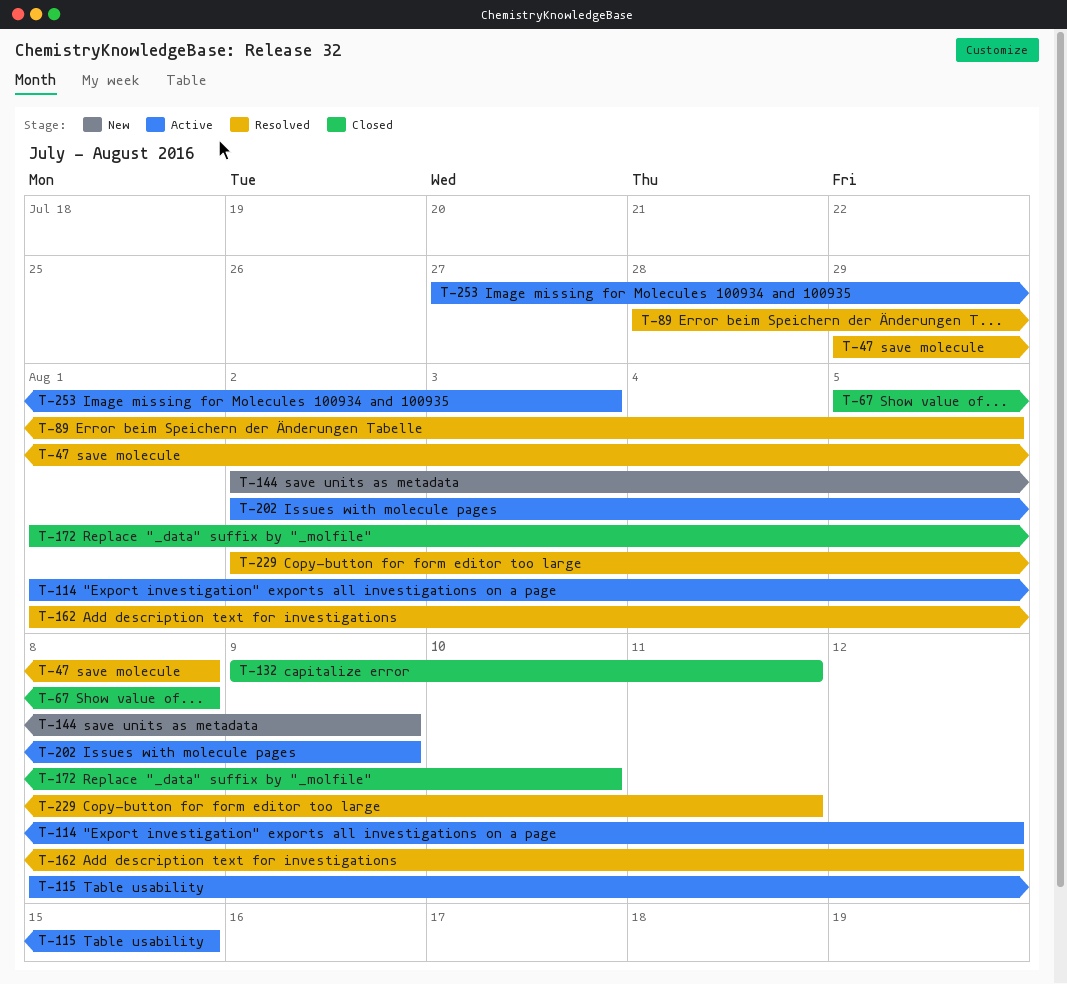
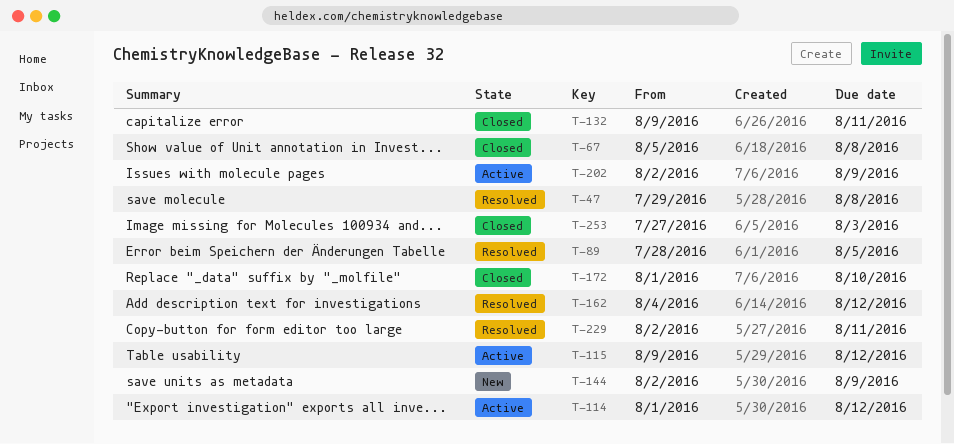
T-115, start: Aug 8 -> Aug 9
T-115, due: Aug 15 -> Aug 12
T-162, start: Aug 1 -> Aug 4
T-253, status: Active -> Closed

